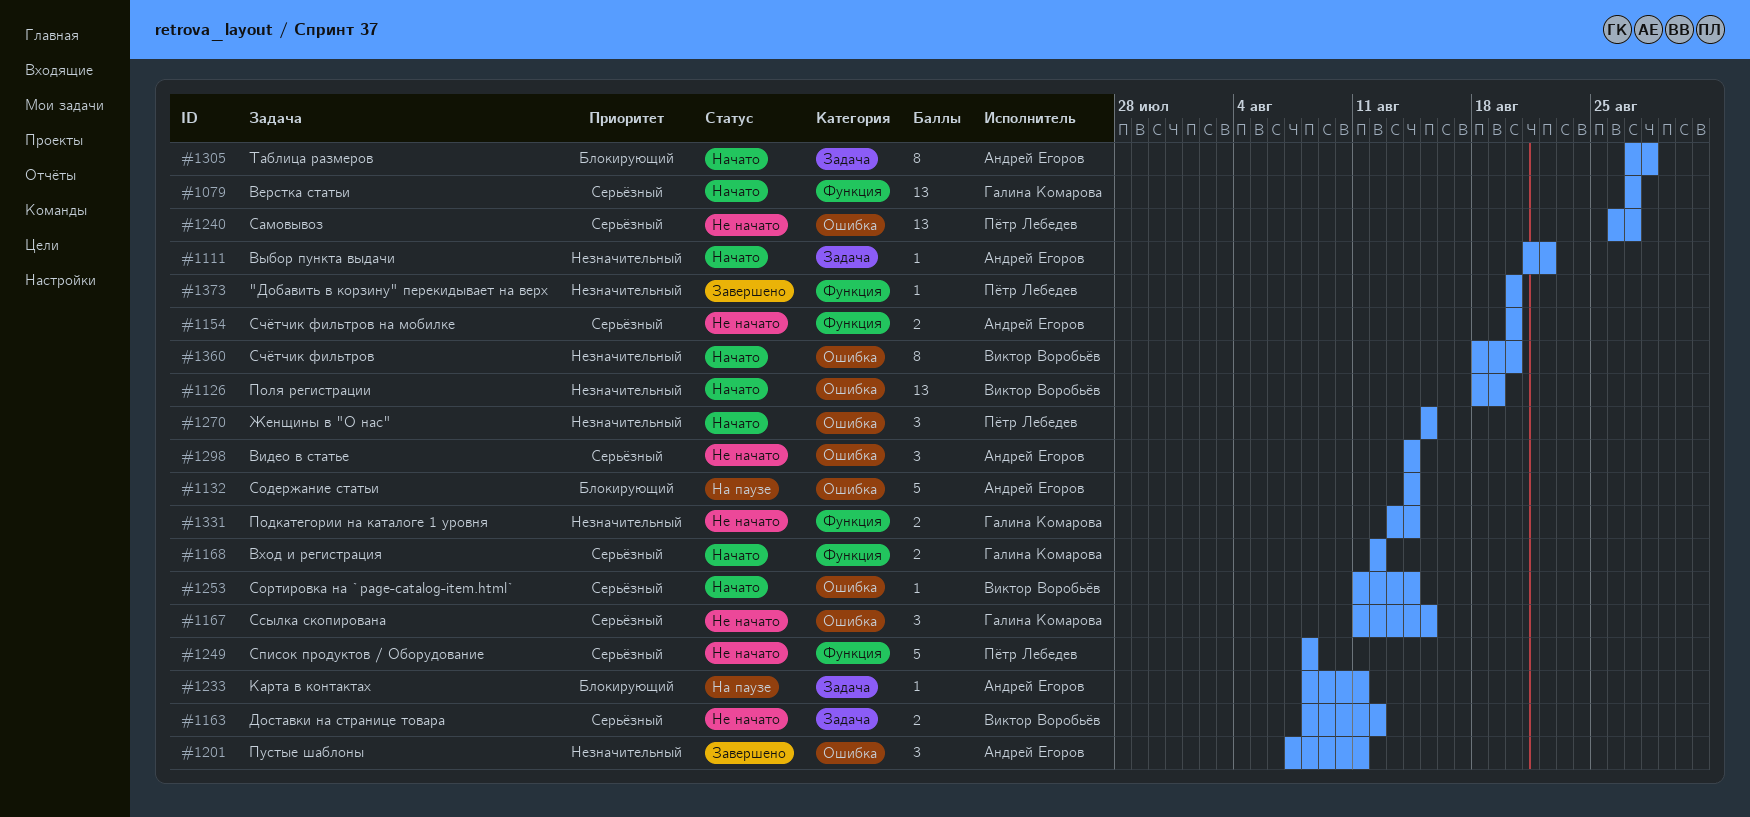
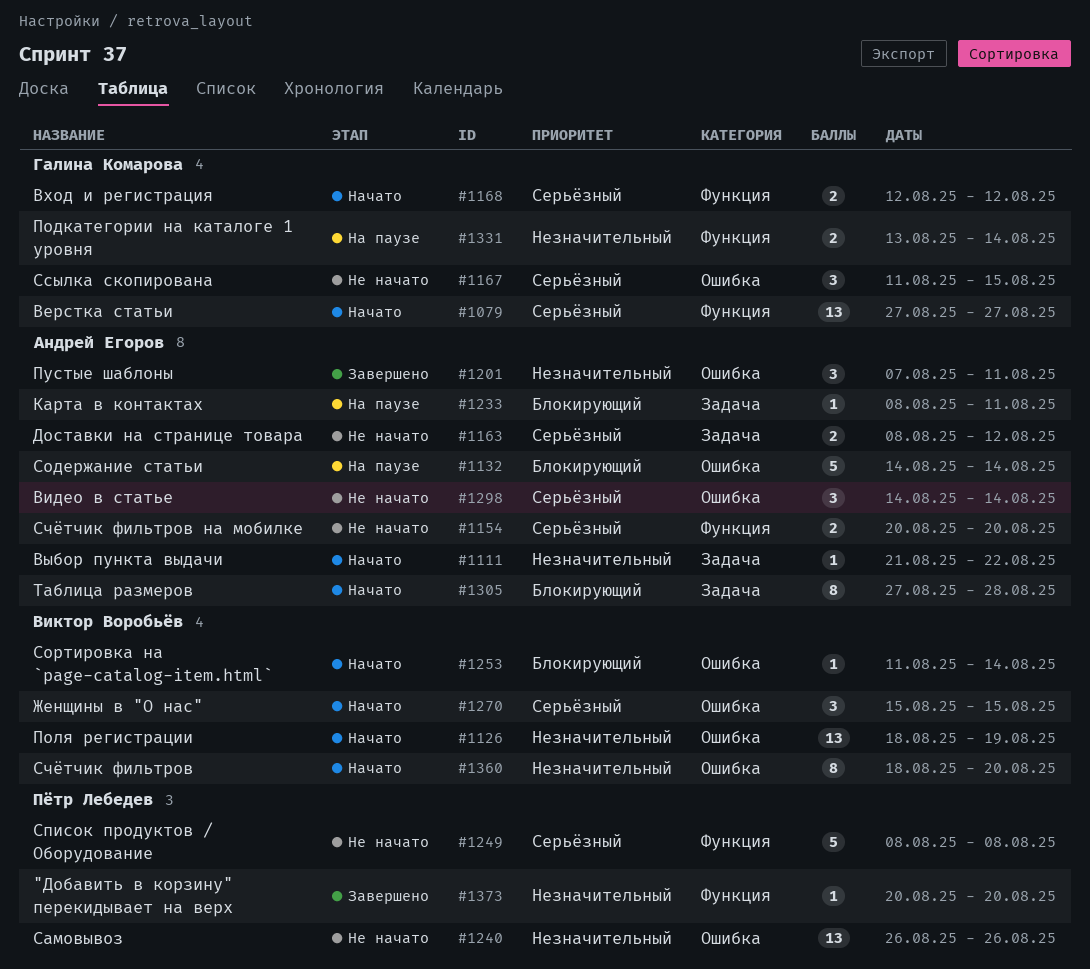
#1163, owner: Виктор Воробьёв -> Андрей Егоров
#1240, priority: Серьёзный -> Незначительный
#1240, due: Aug 27 -> Aug 26
#1253, priority: Серьёзный -> Блокирующий
#1270, owner: Пётр Лебедев -> Виктор Воробьёв
#1270, priority: Незначительный -> Серьёзный
#1331, status: Не начато -> На паузе

